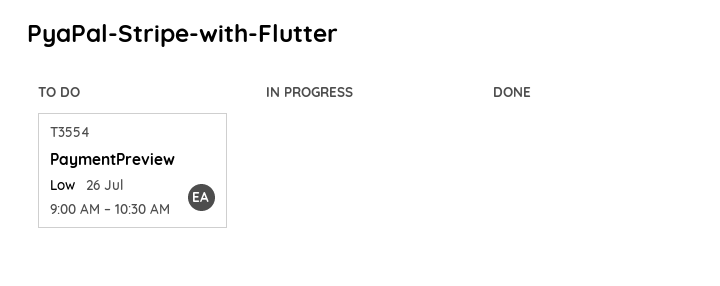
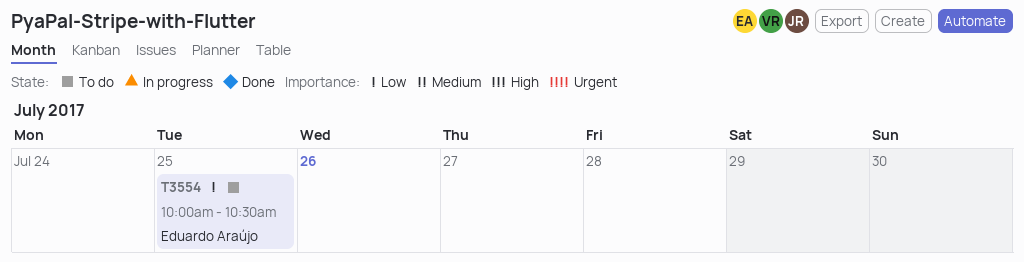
T3554, day: Jul 26 -> Jul 25
T3554, begins: 09:00 -> 10:00

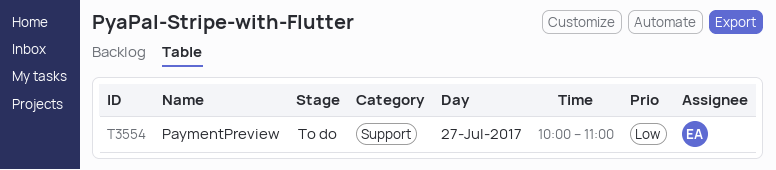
T3554, day: Jul 25 -> Jul 27
T3554, ends: 10:30 -> 11:00

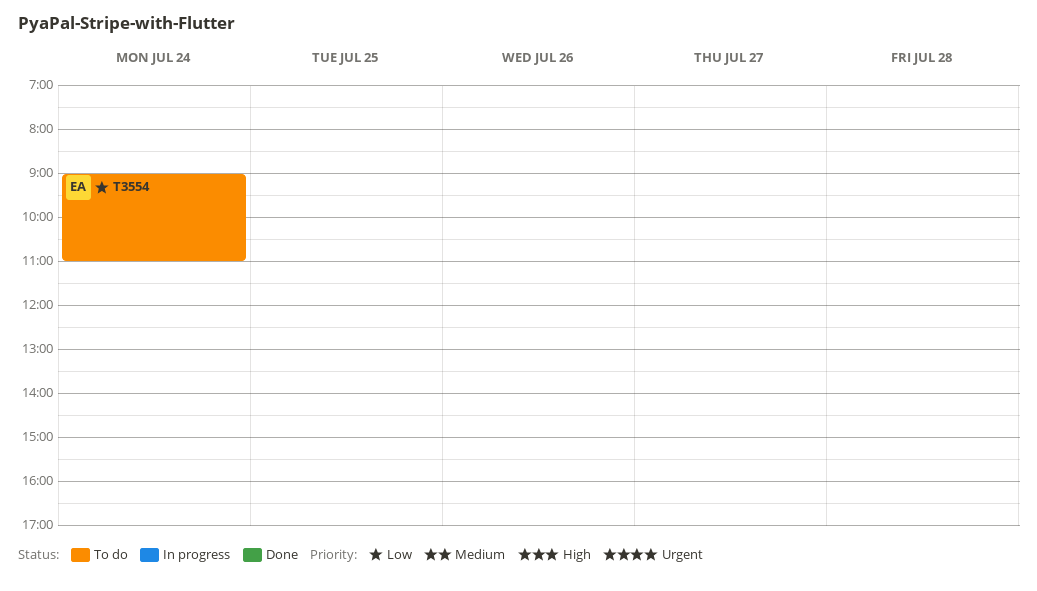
T3554, day: Jul 27 -> Jul 24
T3554, begins: 10:00 -> 09:00

